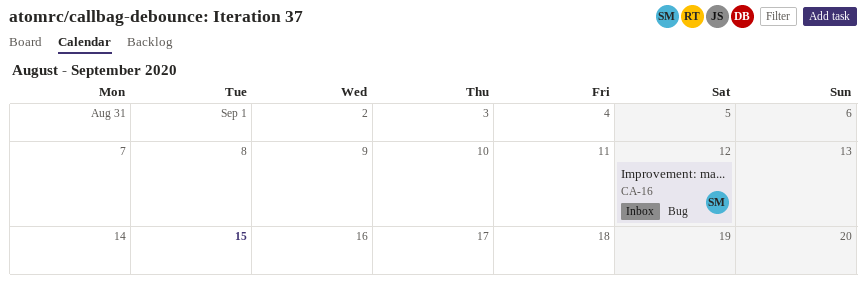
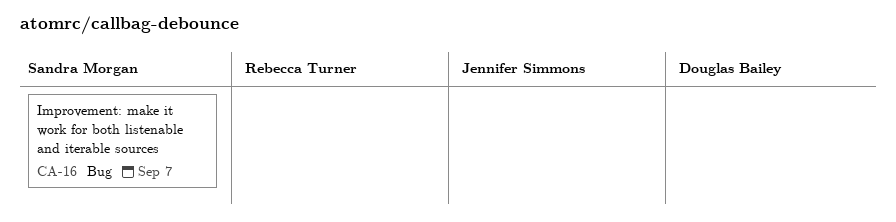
CA-16, due: Sep 12 -> Sep 7

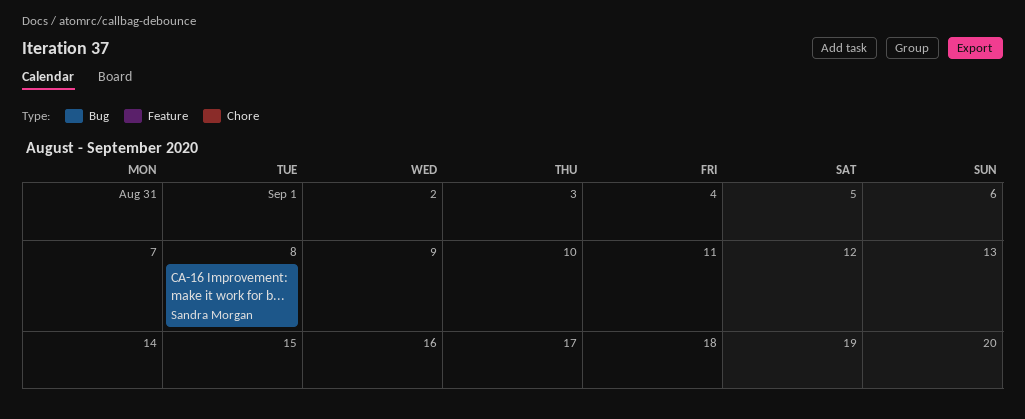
CA-16, due: Sep 7 -> Sep 8

